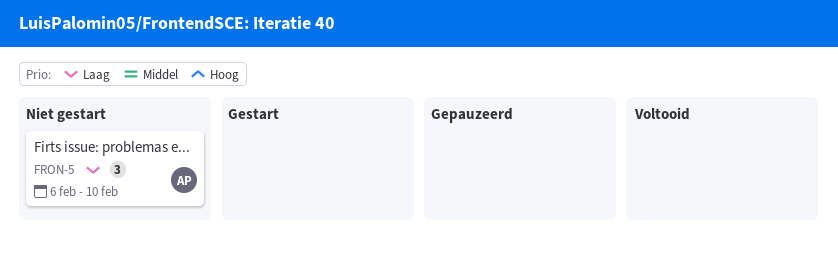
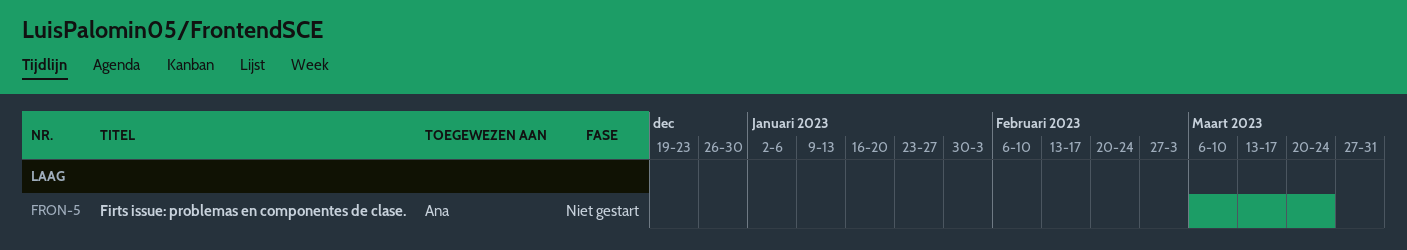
FRON-5, start: Feb 6 -> Mar 6
FRON-5, due: Feb 10 -> Mar 24

